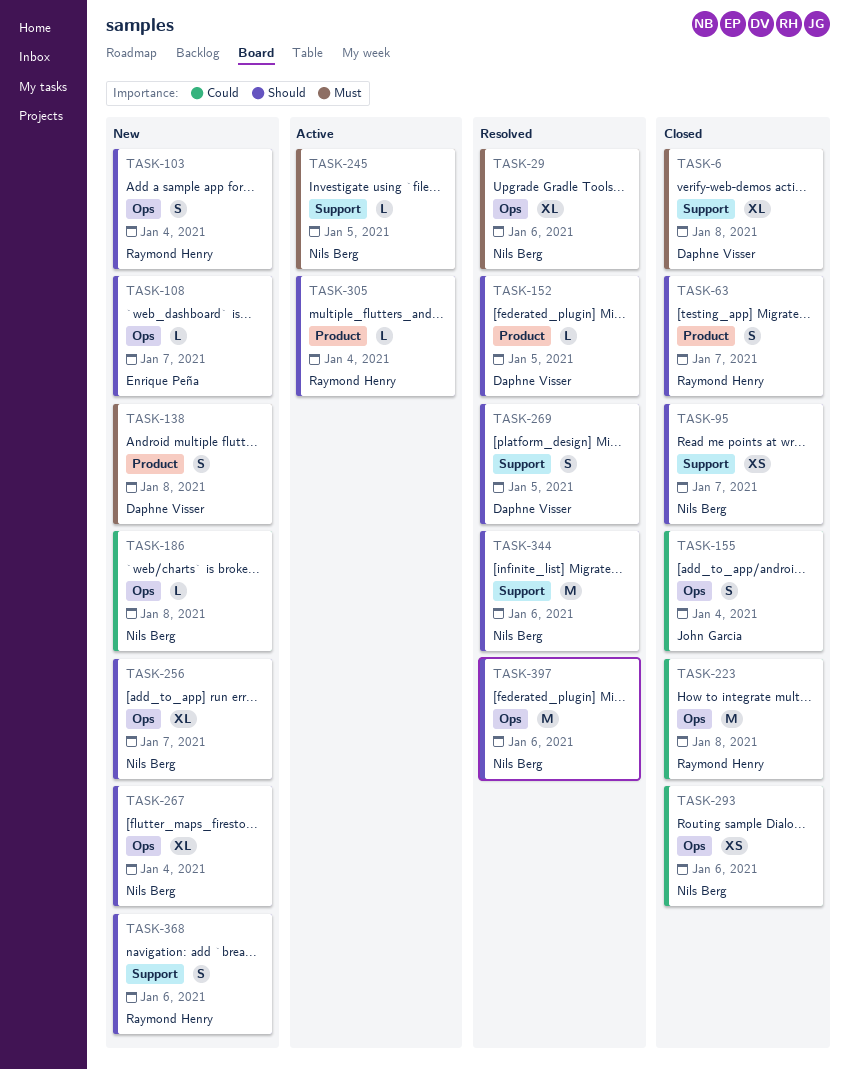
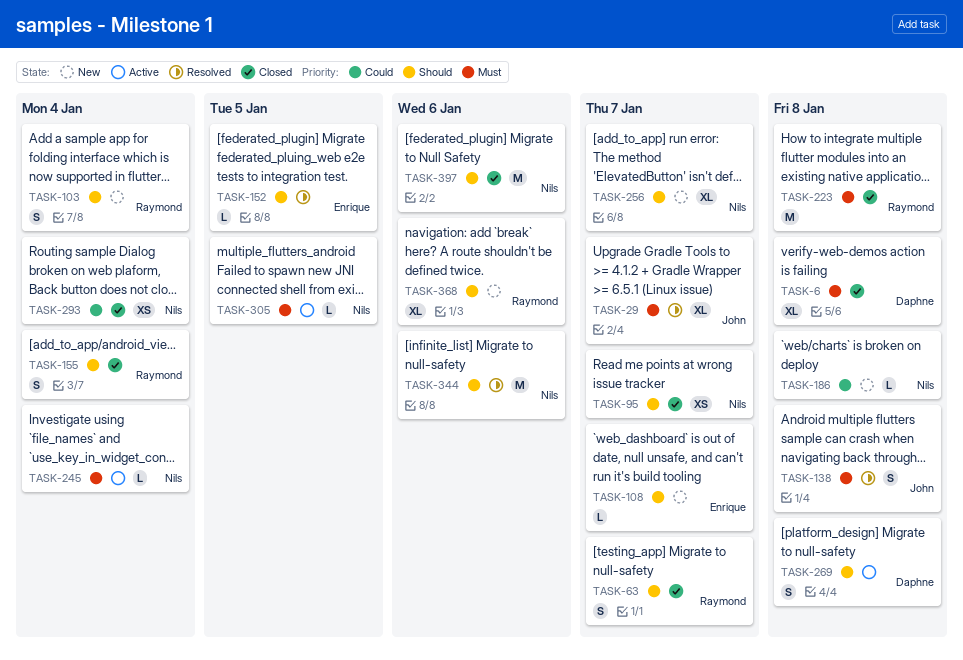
TASK-29, owner: Nils Berg -> John Garcia
TASK-29, due: Jan 6 -> Jan 7
TASK-138, status: New -> Resolved
TASK-138, owner: Daphne Visser -> John Garcia
TASK-152, owner: Daphne Visser -> Enrique Peña
TASK-155, owner: John Garcia -> Raymond Henry
TASK-155, priority: Could -> Should
TASK-223, priority: Could -> Must
TASK-245, due: Jan 5 -> Jan 4
TASK-267: present -> none
TASK-269, status: Resolved -> Active
TASK-269, due: Jan 5 -> Jan 8
TASK-293, due: Jan 6 -> Jan 4
TASK-305, owner: Raymond Henry -> Nils Berg
TASK-305, priority: Should -> Must
TASK-305, due: Jan 4 -> Jan 5
TASK-368, estimate: S -> XL
TASK-397, status: Resolved -> Closed

